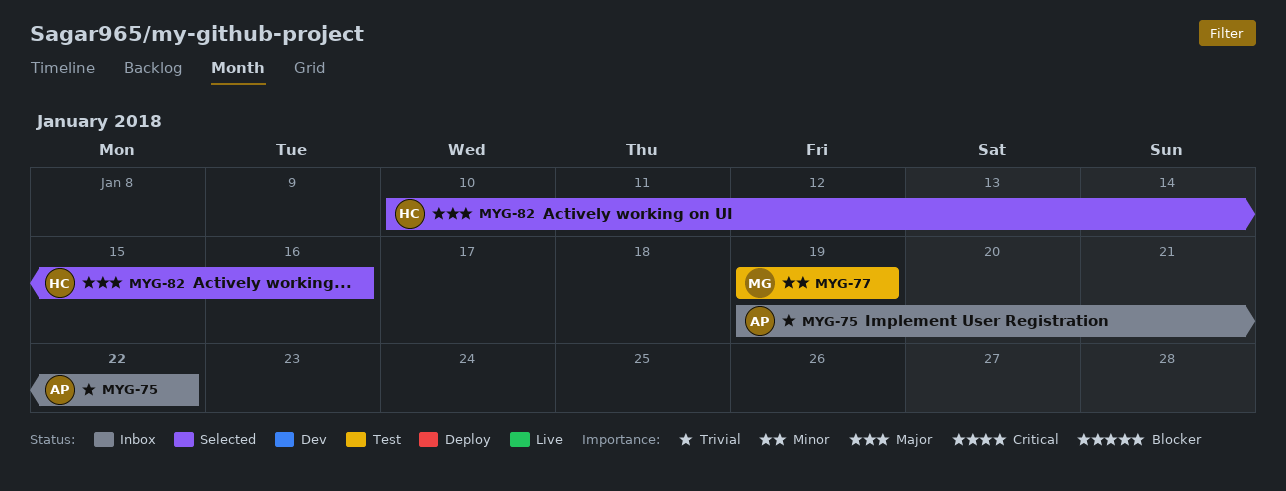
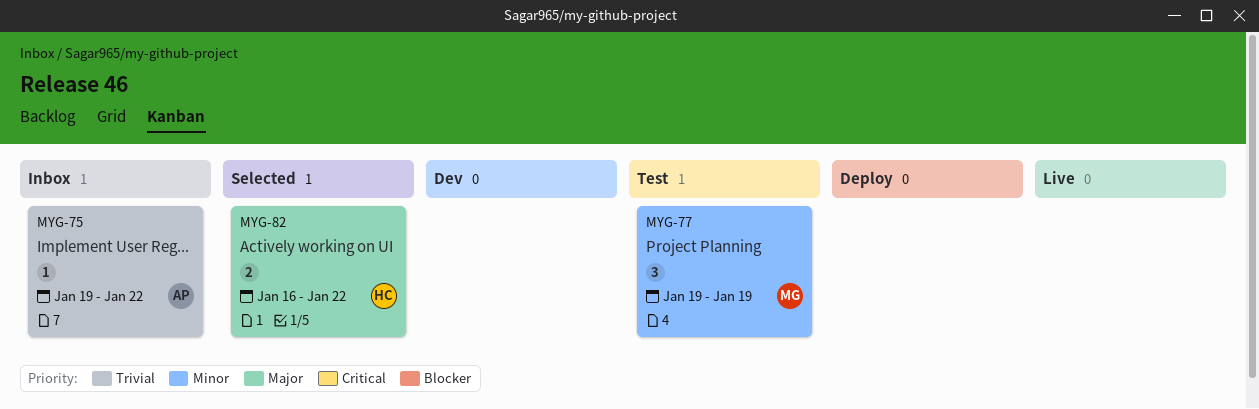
MYG-82, start: Jan 10 -> Jan 16
MYG-82, due: Jan 16 -> Jan 22

